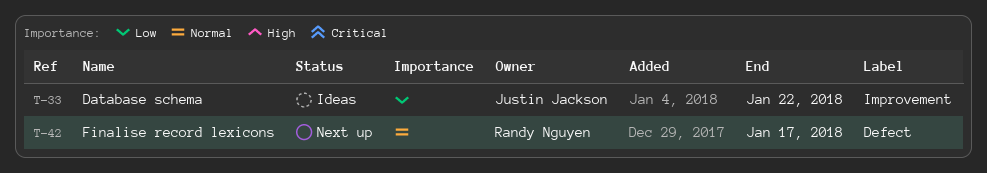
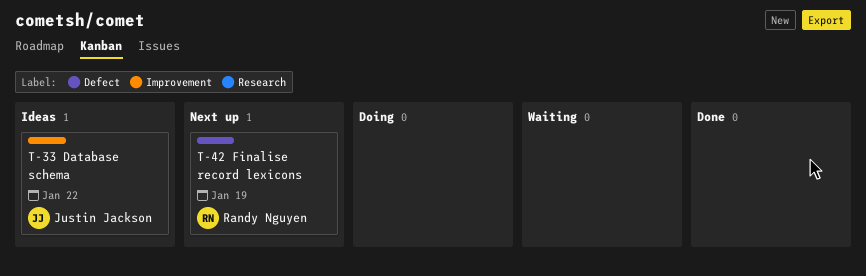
T-42, due: Jan 17 -> Jan 19

